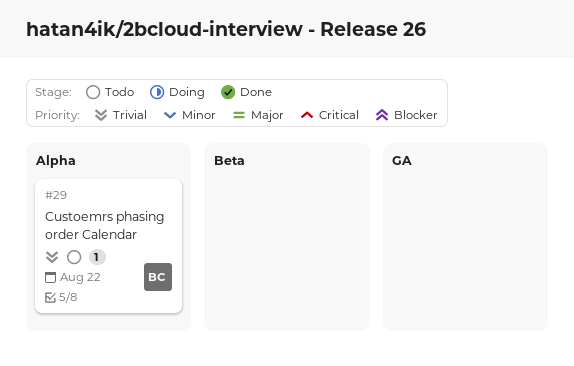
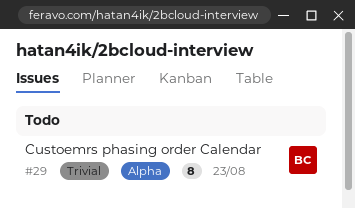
#29, estimate: 1 -> 8
#29, due: Aug 22 -> Aug 23

